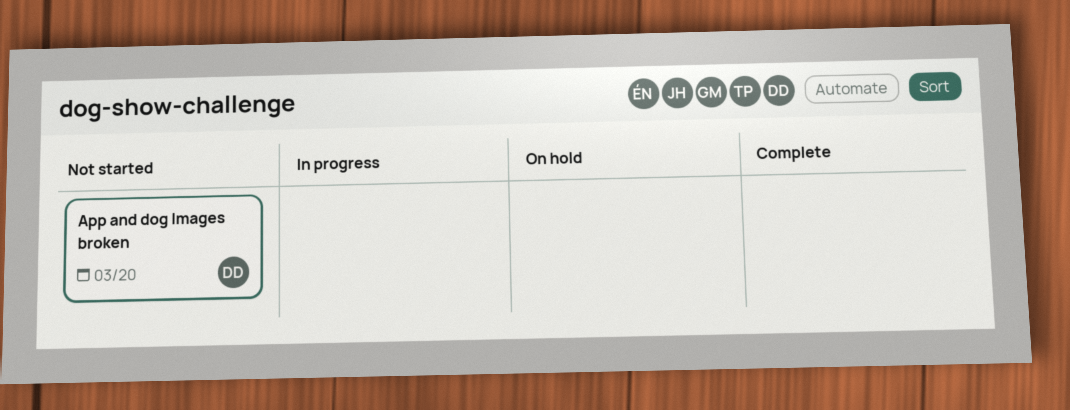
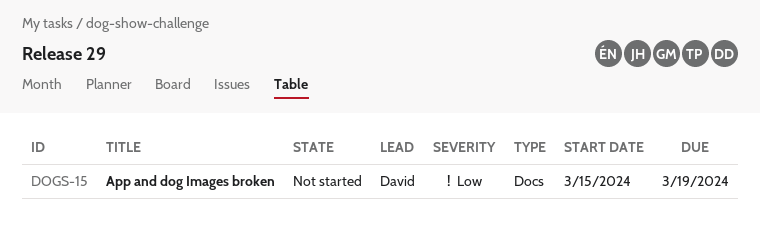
App and dog Images broken, due: Mar 20 -> Mar 19

